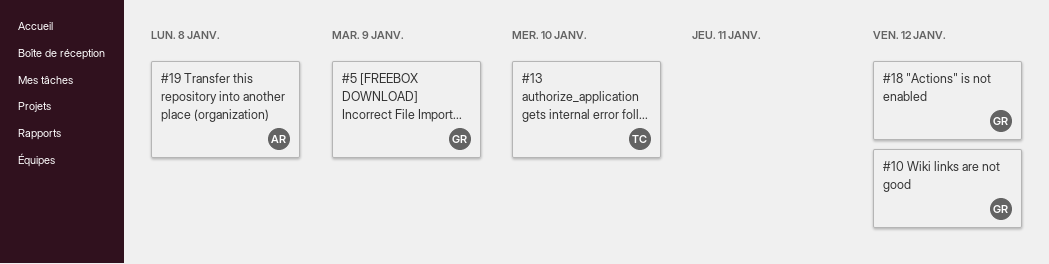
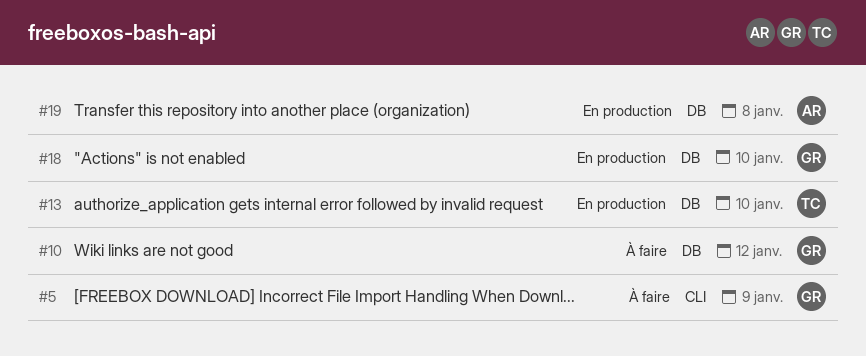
#18, due: Jan 12 -> Jan 10

